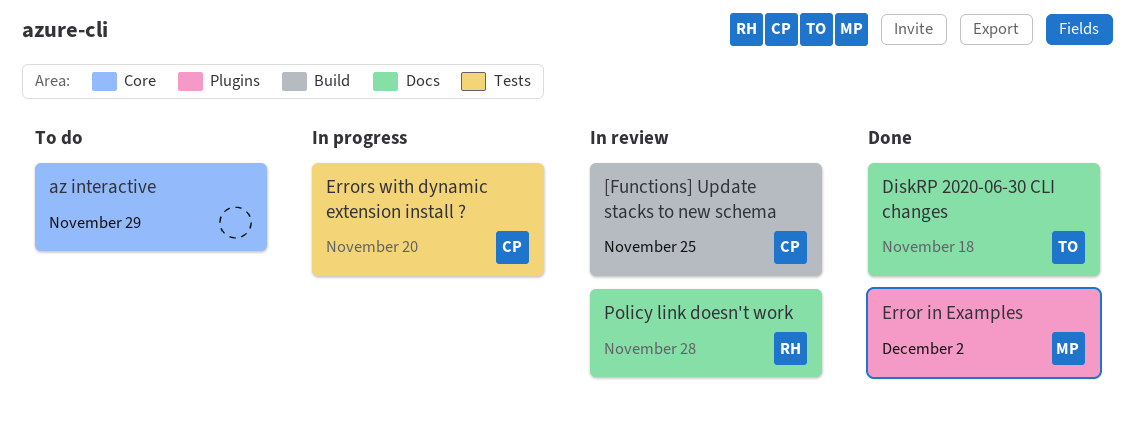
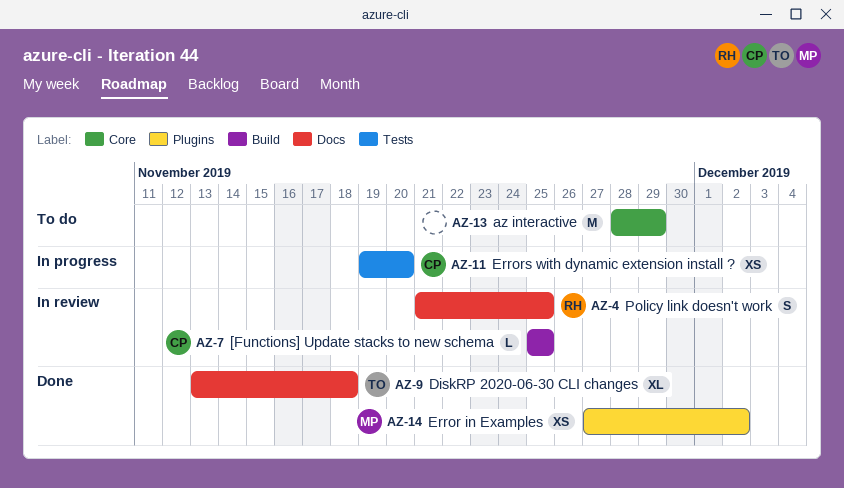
Policy link doesn't work, due: Nov 28 -> Nov 25

